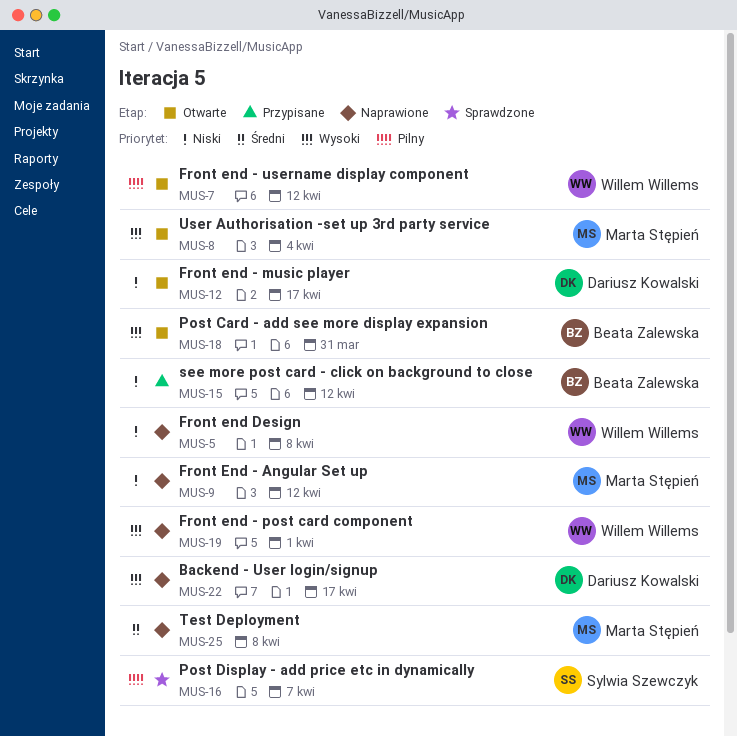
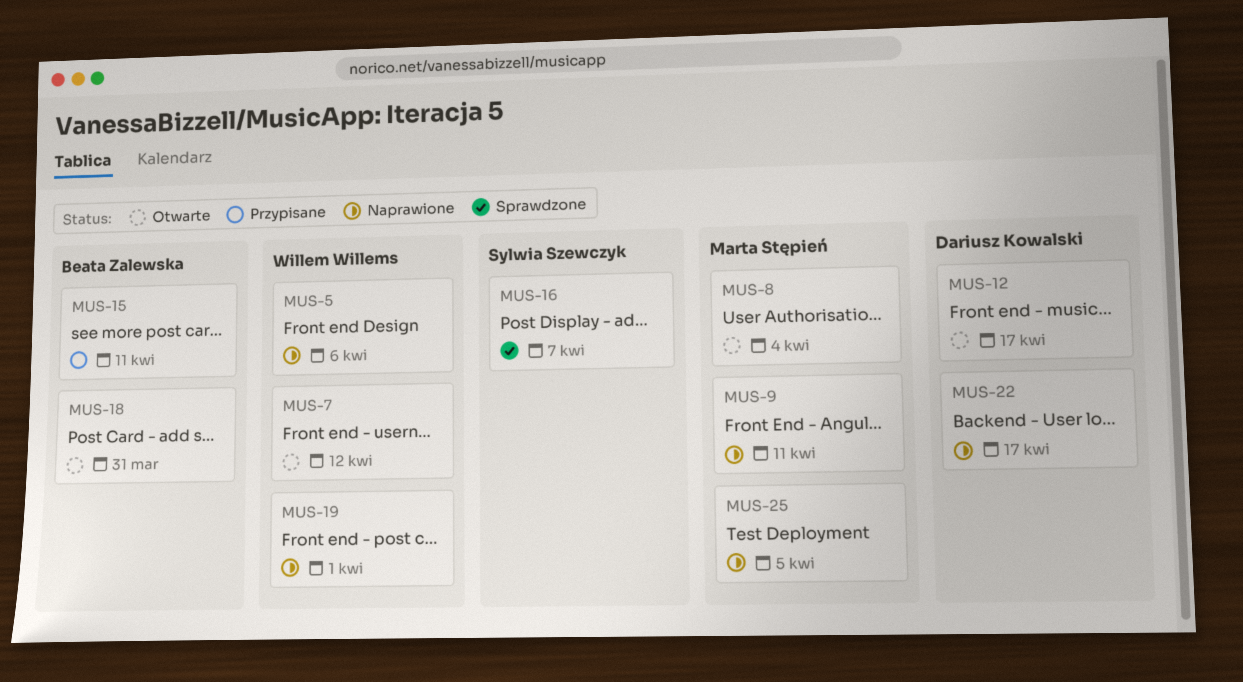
MUS-5, due: Apr 8 -> Apr 6
MUS-9, due: Apr 12 -> Apr 11
MUS-15, due: Apr 12 -> Apr 11
MUS-25, due: Apr 8 -> Apr 5

